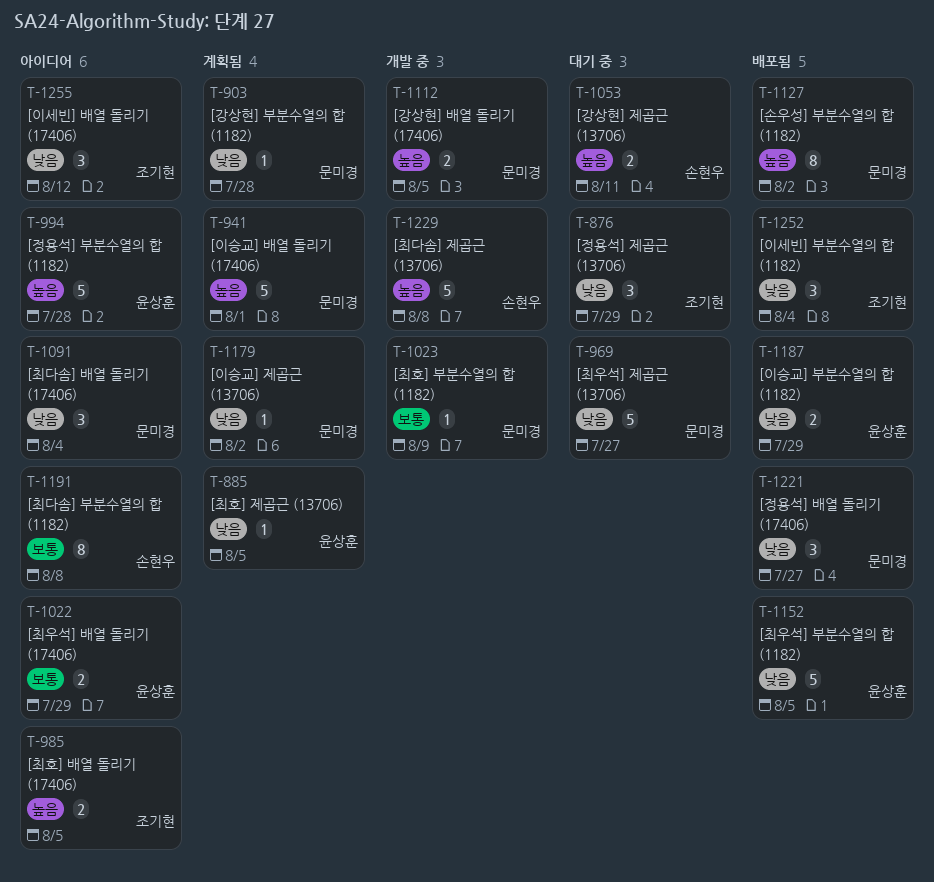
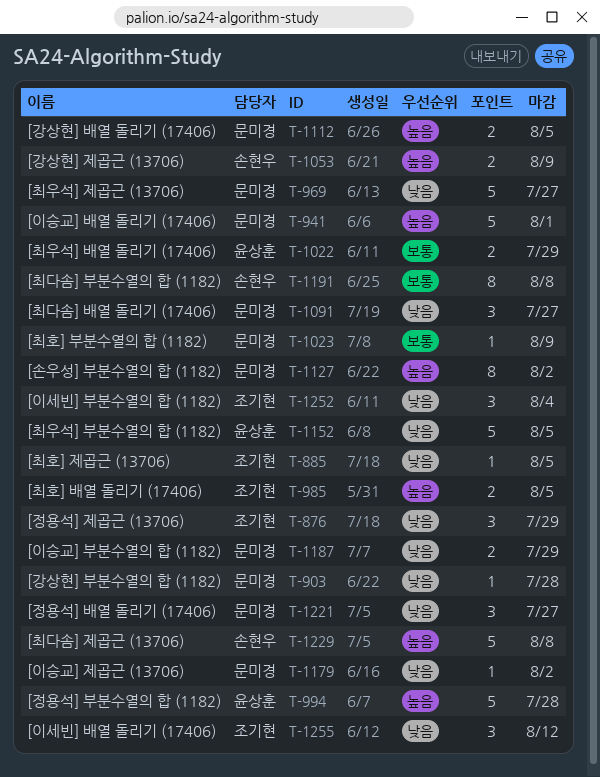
T-885, owner: 윤상훈 -> 조기현
T-1053, due: Aug 11 -> Aug 9
T-1091, due: Aug 4 -> Jul 27
T-1187, owner: 윤상훈 -> 문미경

